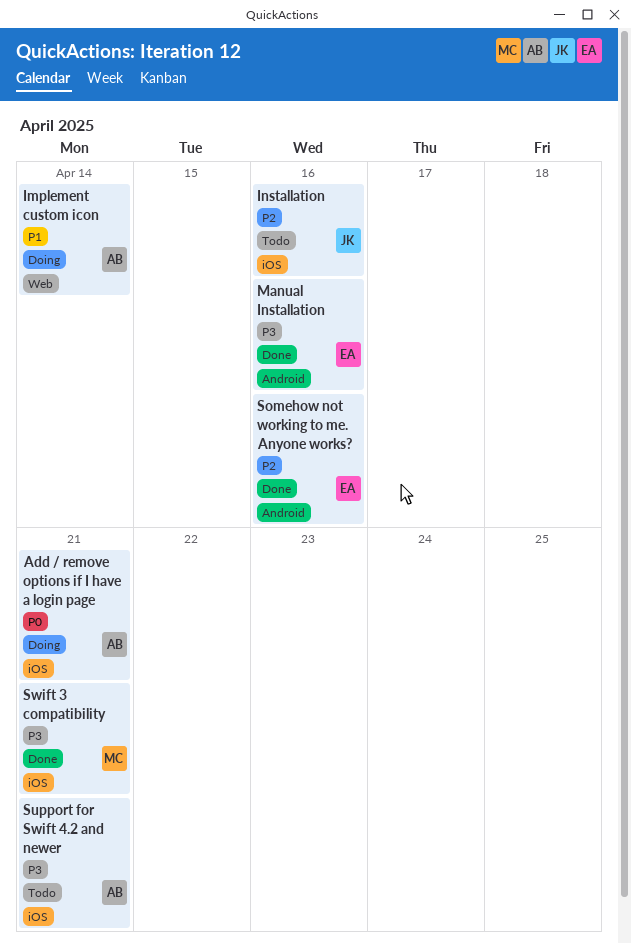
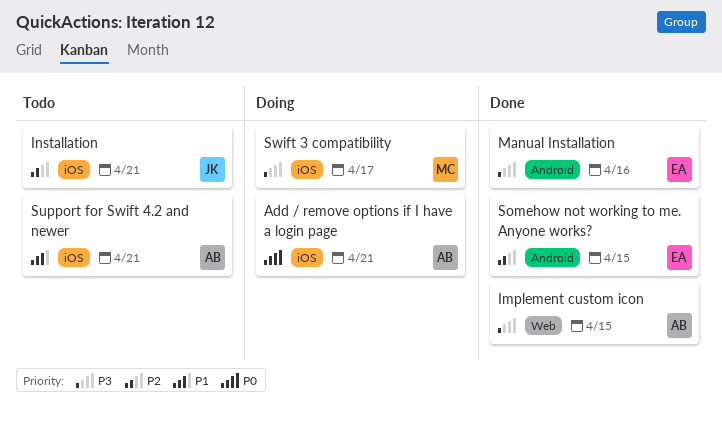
Implement custom icon, status: Doing -> Done
Implement custom icon, priority: P1 -> P3
Implement custom icon, due: Apr 14 -> Apr 15
Installation, due: Apr 16 -> Apr 21
Somehow not working to me. Anyone works?, due: Apr 16 -> Apr 15
Support for Swift 4.2 and newer, priority: P3 -> P1
Swift 3 compatibility, status: Done -> Doing
Swift 3 compatibility, due: Apr 21 -> Apr 17

